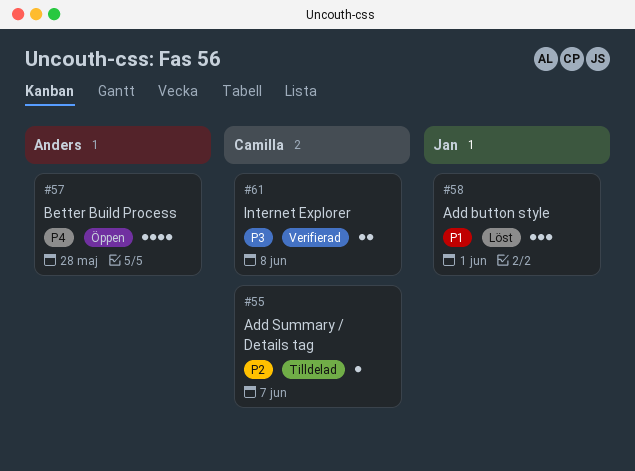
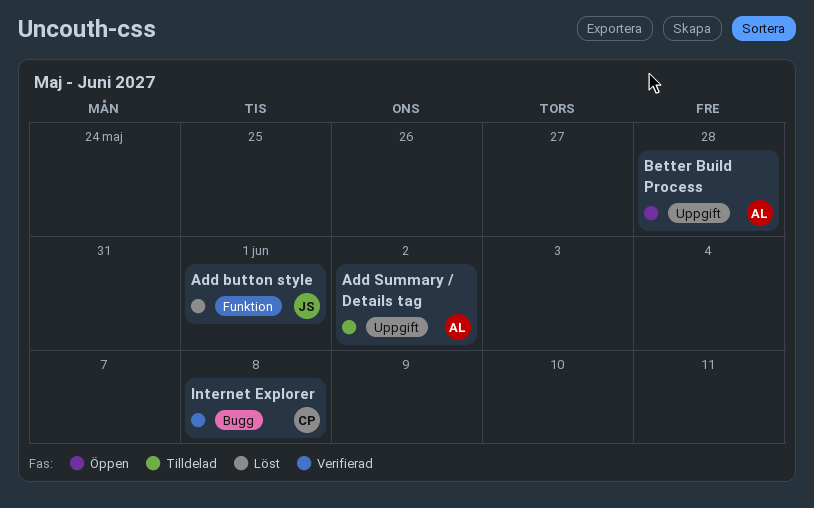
Add Summary / Details tag, owner: Camilla -> Anders
Add Summary / Details tag, due: Jun 7 -> Jun 2

